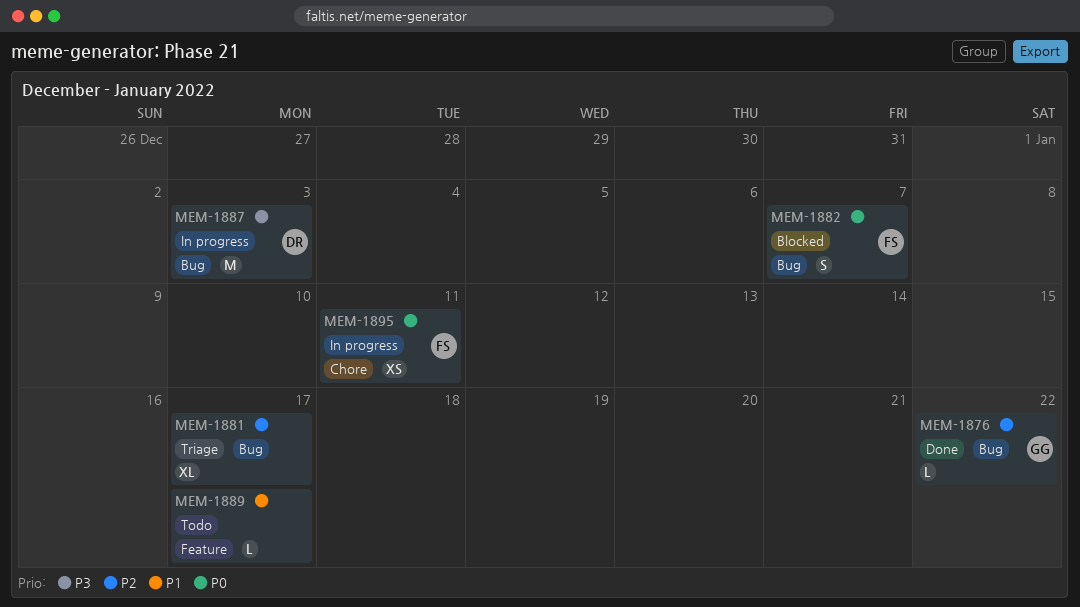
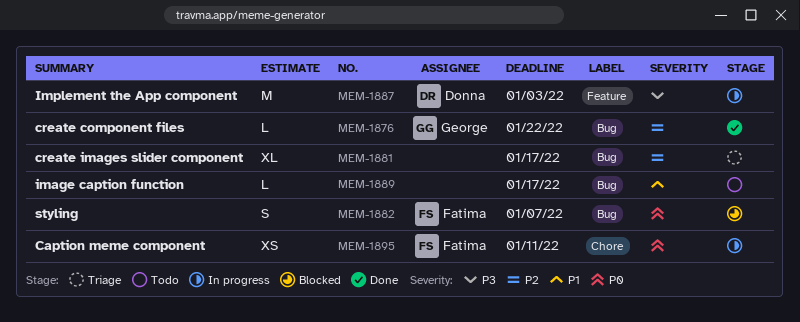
MEM-1887, label: Bug -> Feature
MEM-1889, label: Feature -> Bug

